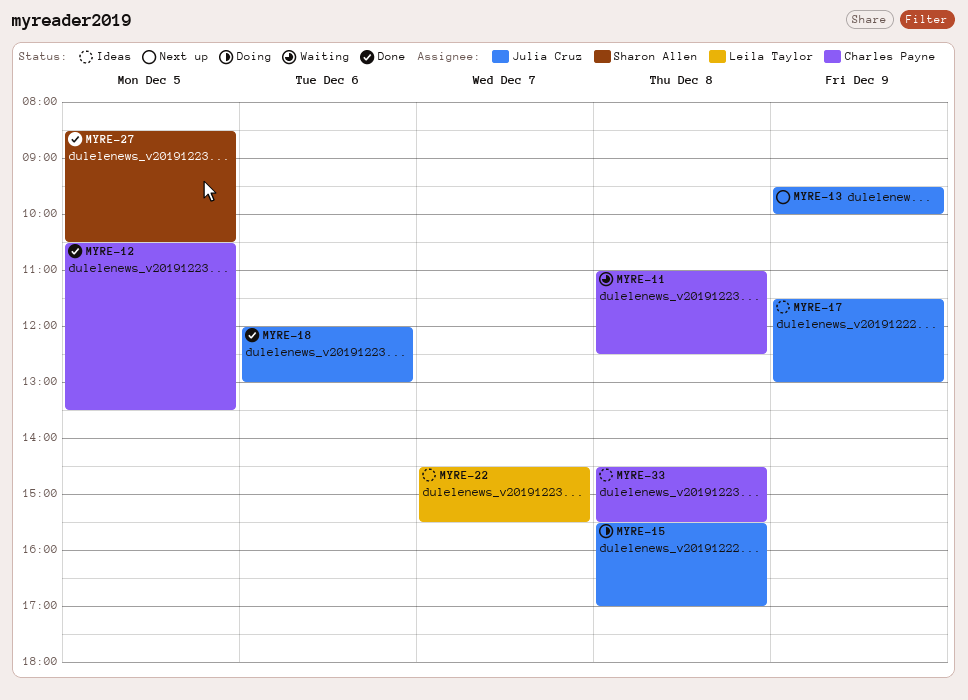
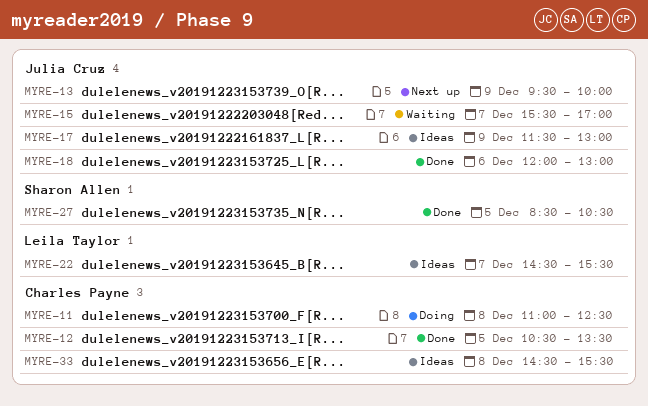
MYRE-11, status: Waiting -> Doing
MYRE-15, status: Doing -> Waiting
MYRE-15, day: Dec 8 -> Dec 7

